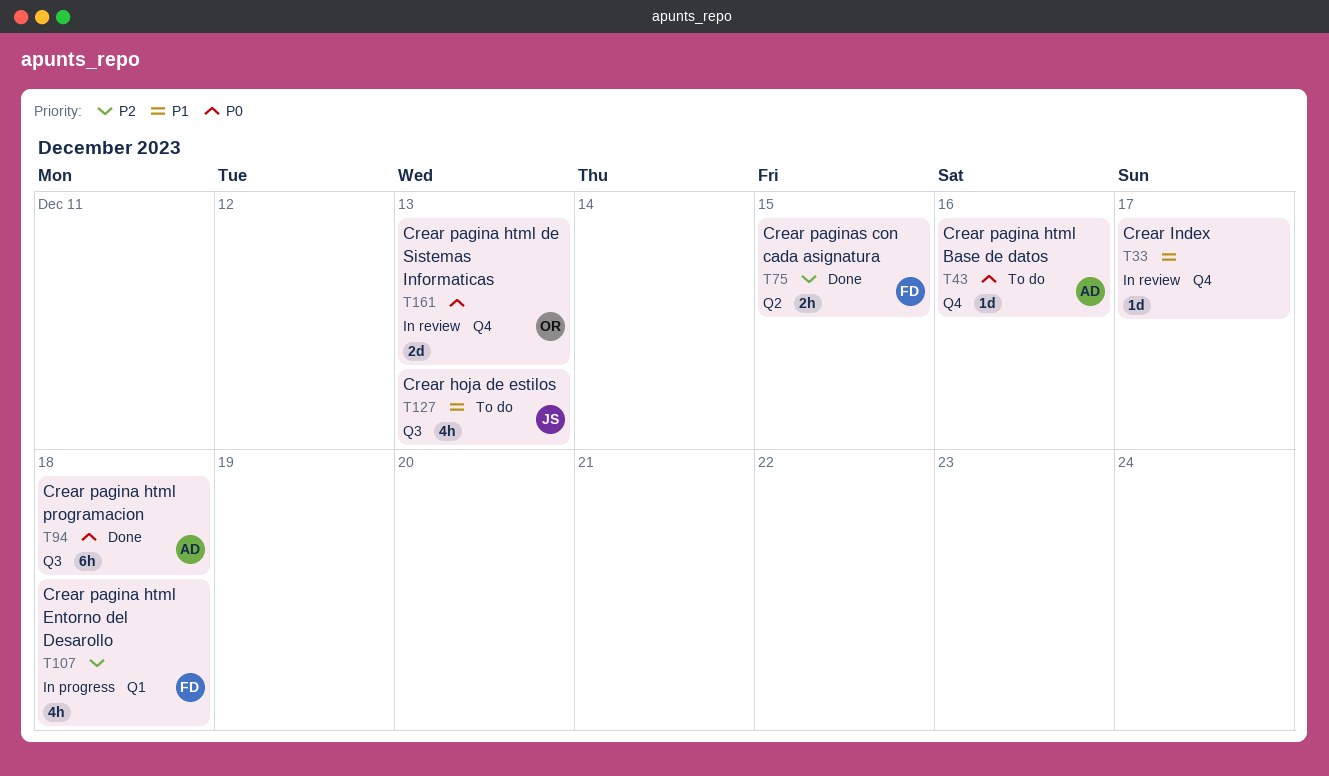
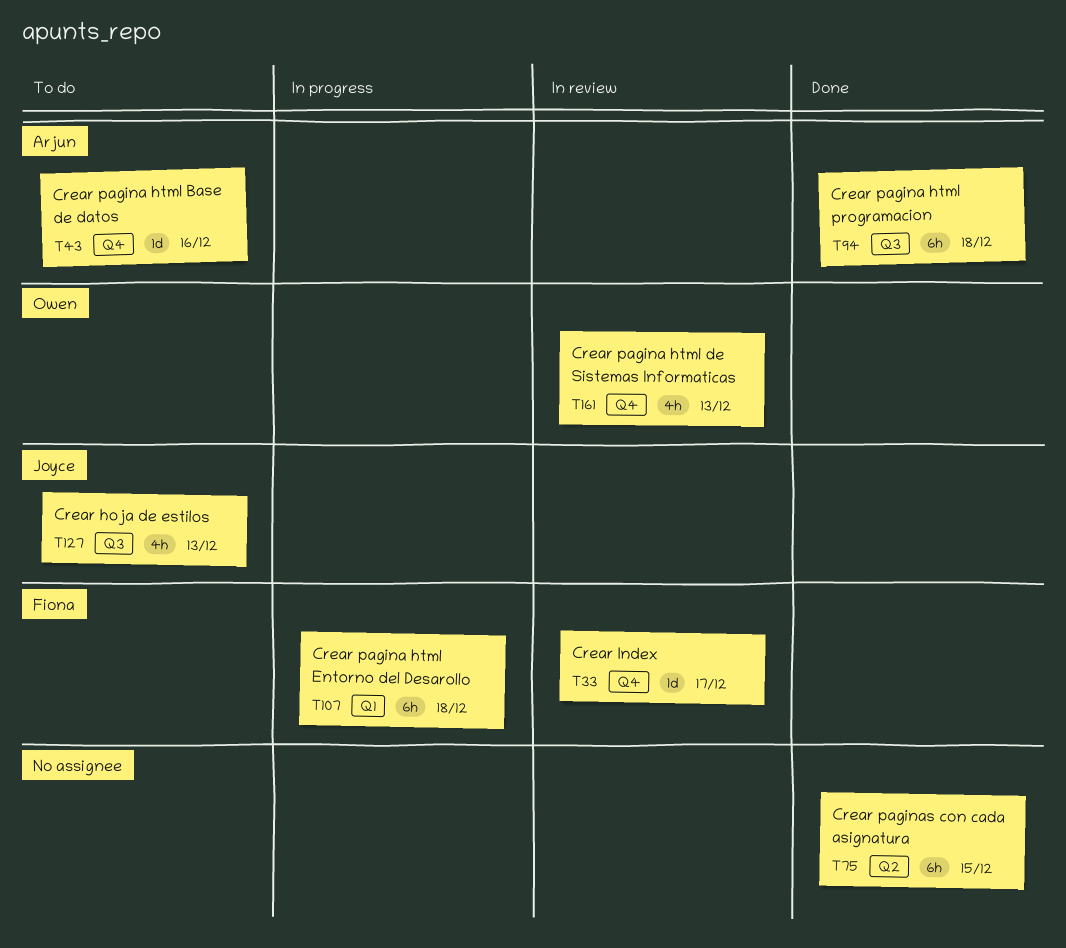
T33, owner: none -> Fiona
T75, owner: Fiona -> none
T75, estimate: 2h -> 6h
T107, estimate: 4h -> 6h
T161, estimate: 2d -> 4h

